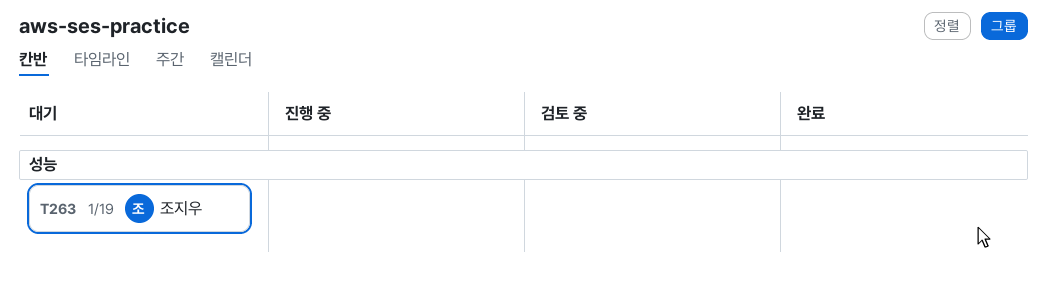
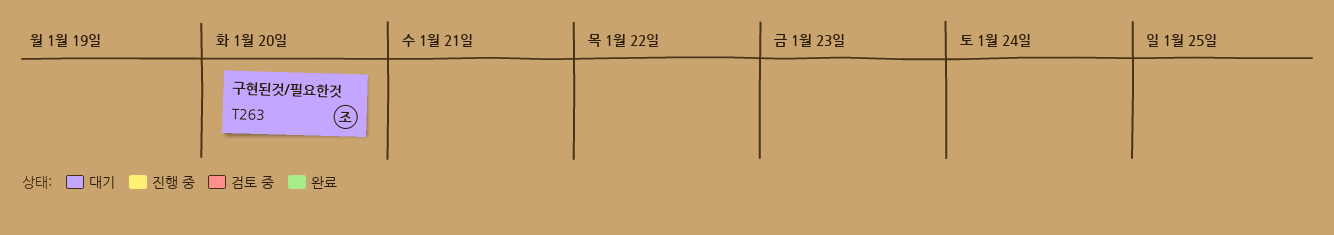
T263, due: Jan 19 -> Jan 20

